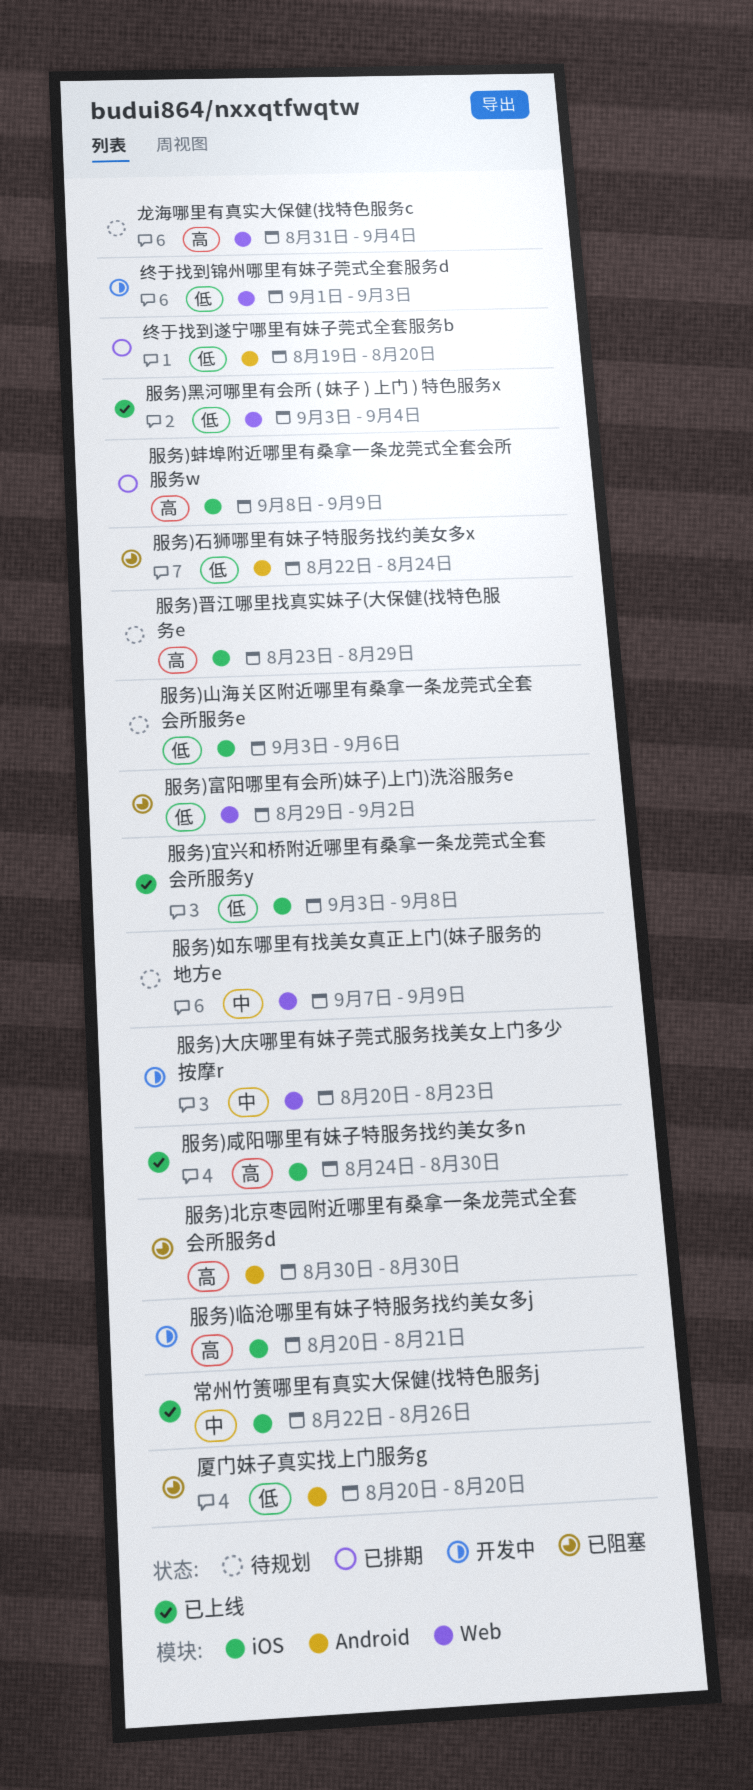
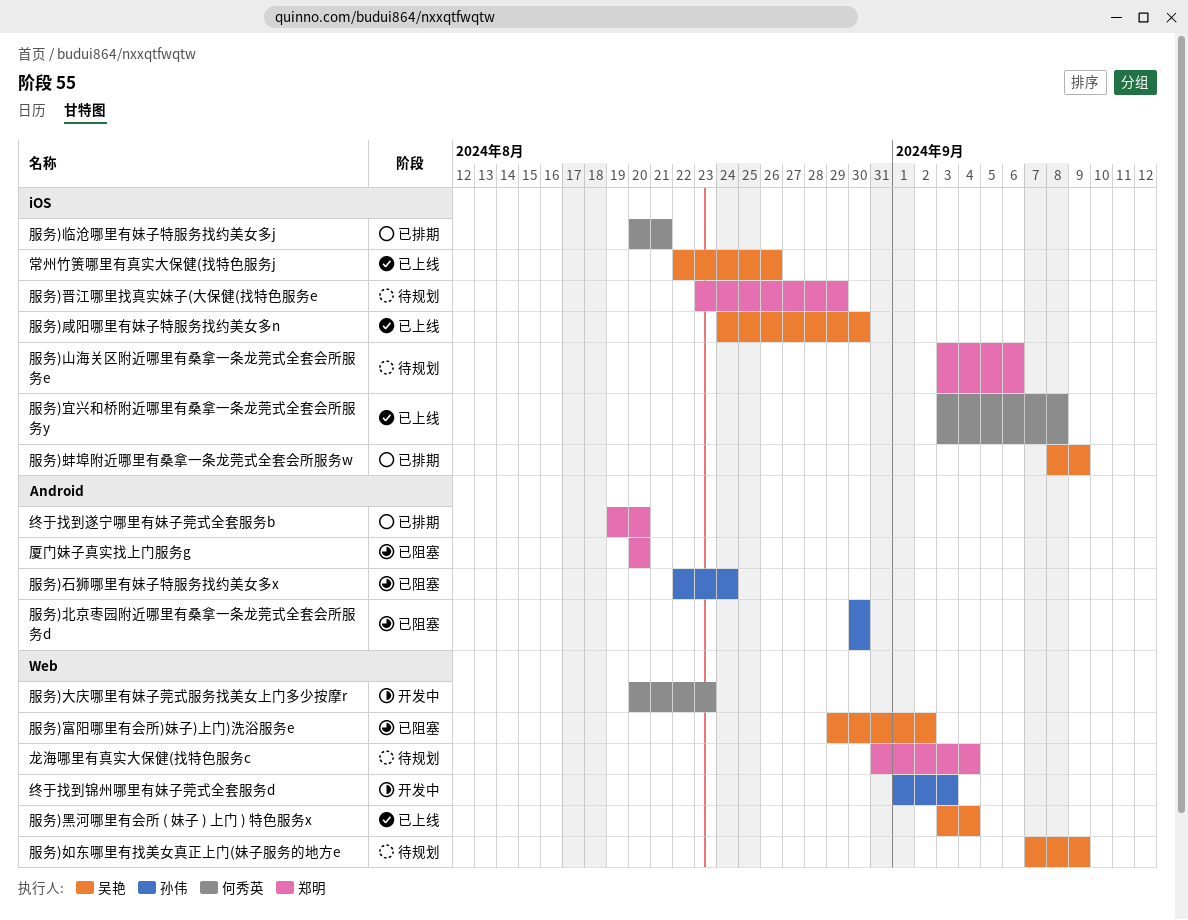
服务)临沧哪里有妹子特服务找约美女多j, status: 开发中 -> 已排期

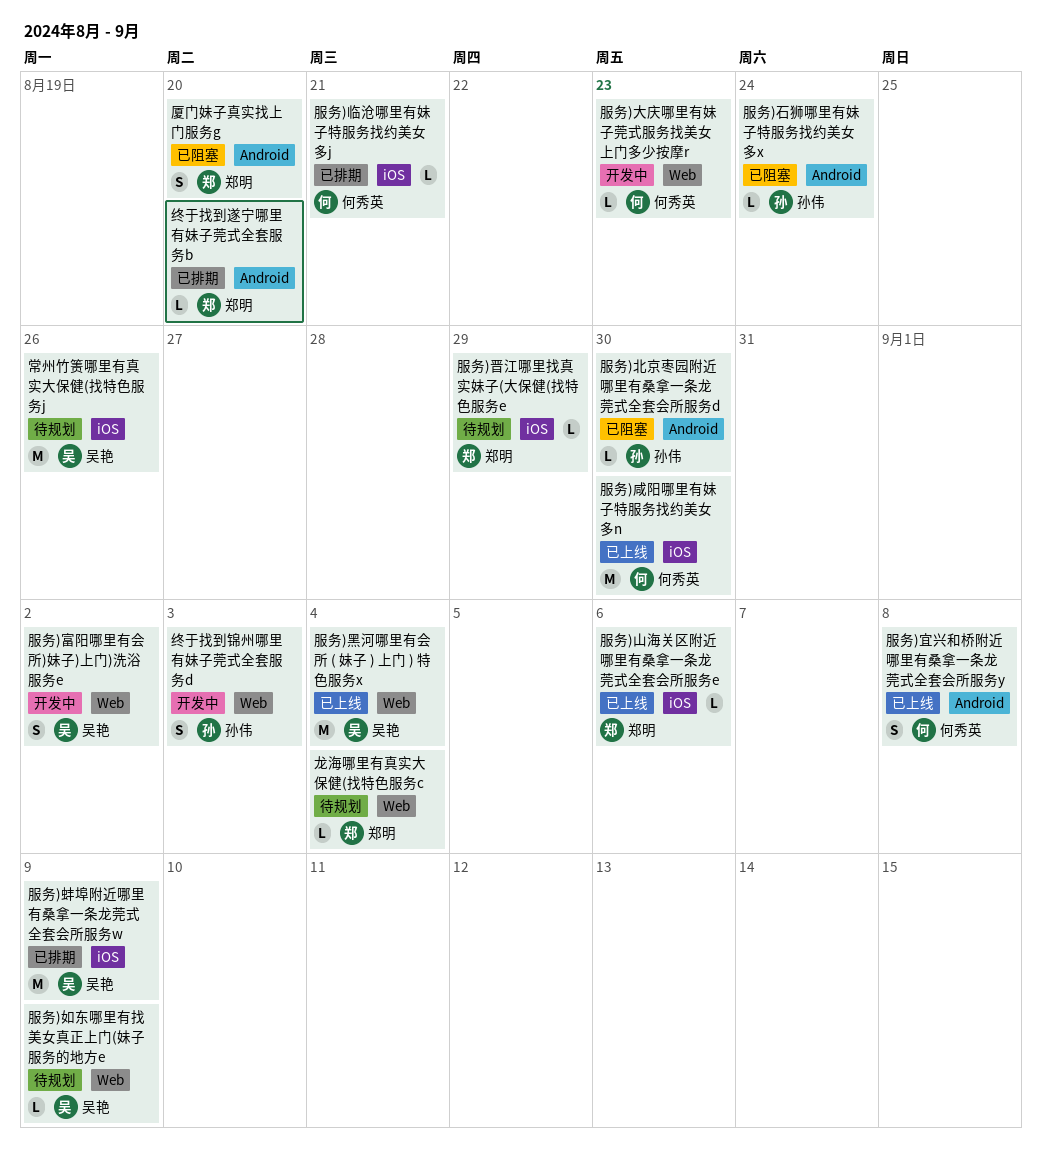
常州竹箦哪里有真实大保健(找特色服务j, status: 已上线 -> 待规划
服务)咸阳哪里有妹子特服务找约美女多n, owner: 吴艳 -> 何秀英
服务)宜兴和桥附近哪里有桑拿一条龙莞式全套会所服务y, label: iOS -> Android
服务)富阳哪里有会所)妹子)上门)洗浴服务e, status: 已阻塞 -> 开发中
服务)山海关区附近哪里有桑拿一条龙莞式全套会所服务e, status: 待规划 -> 已上线

